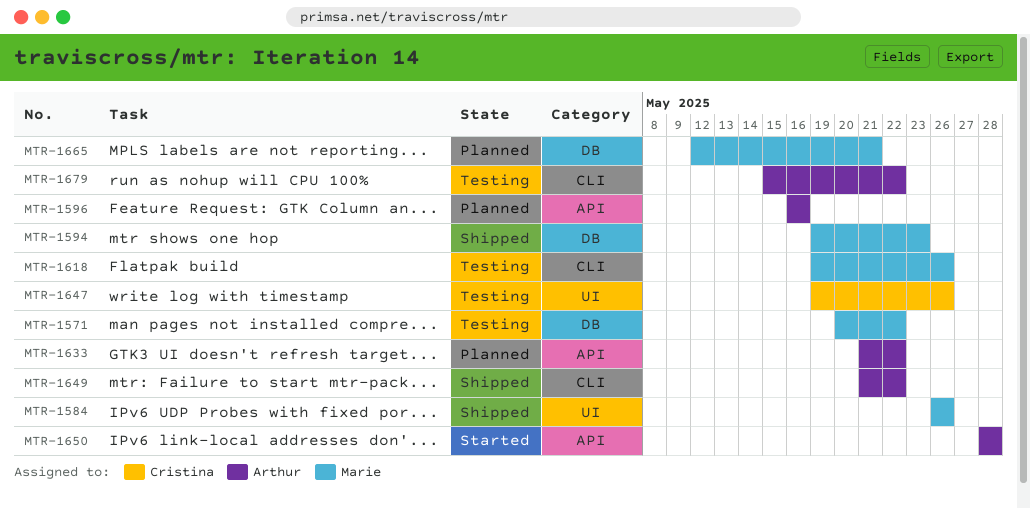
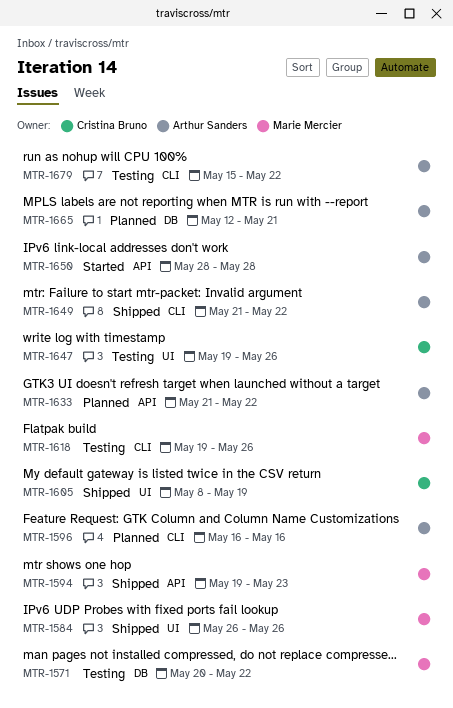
MTR-1594, label: DB -> API
MTR-1596, label: API -> CLI
MTR-1605: none -> present
MTR-1665, owner: Marie Mercier -> Arthur Sanders

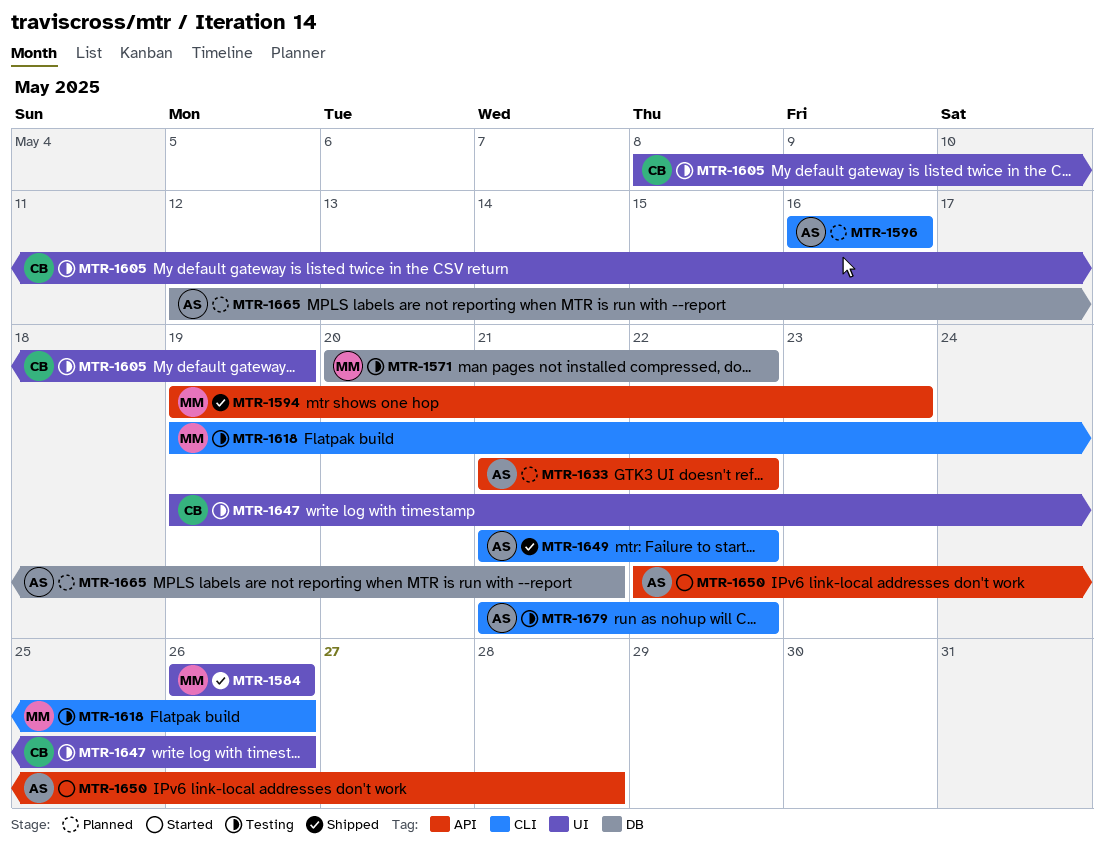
MTR-1605, status: Shipped -> Testing
MTR-1650, start: May 28 -> May 22
MTR-1679, start: May 15 -> May 21

